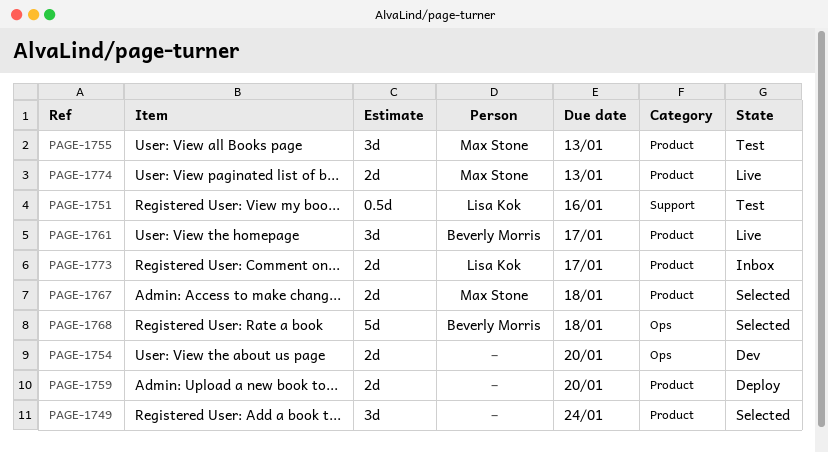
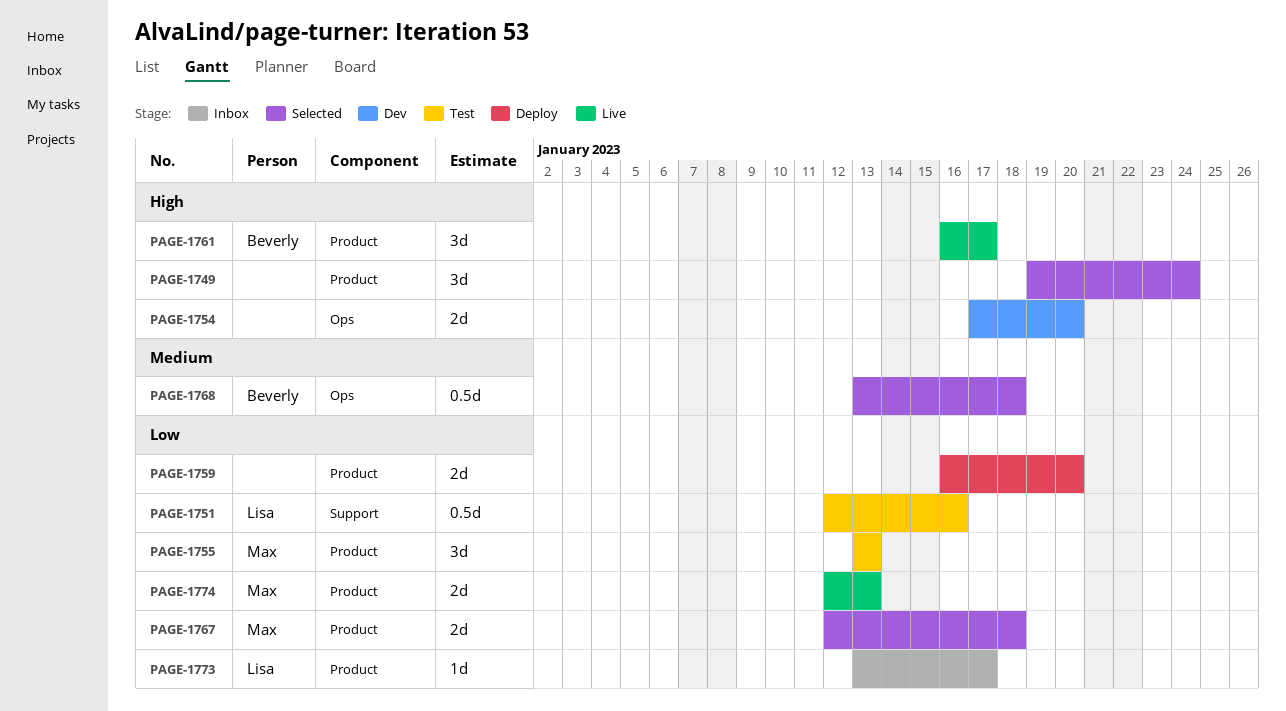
PAGE-1768, estimate: 5d -> 0.5d
PAGE-1773, estimate: 2d -> 1d

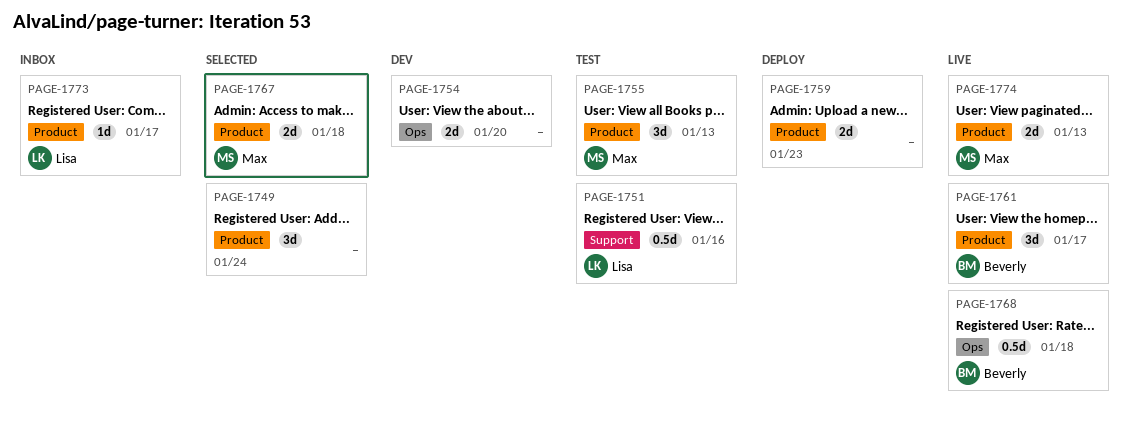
PAGE-1759, due: Jan 20 -> Jan 23
PAGE-1768, status: Selected -> Live

